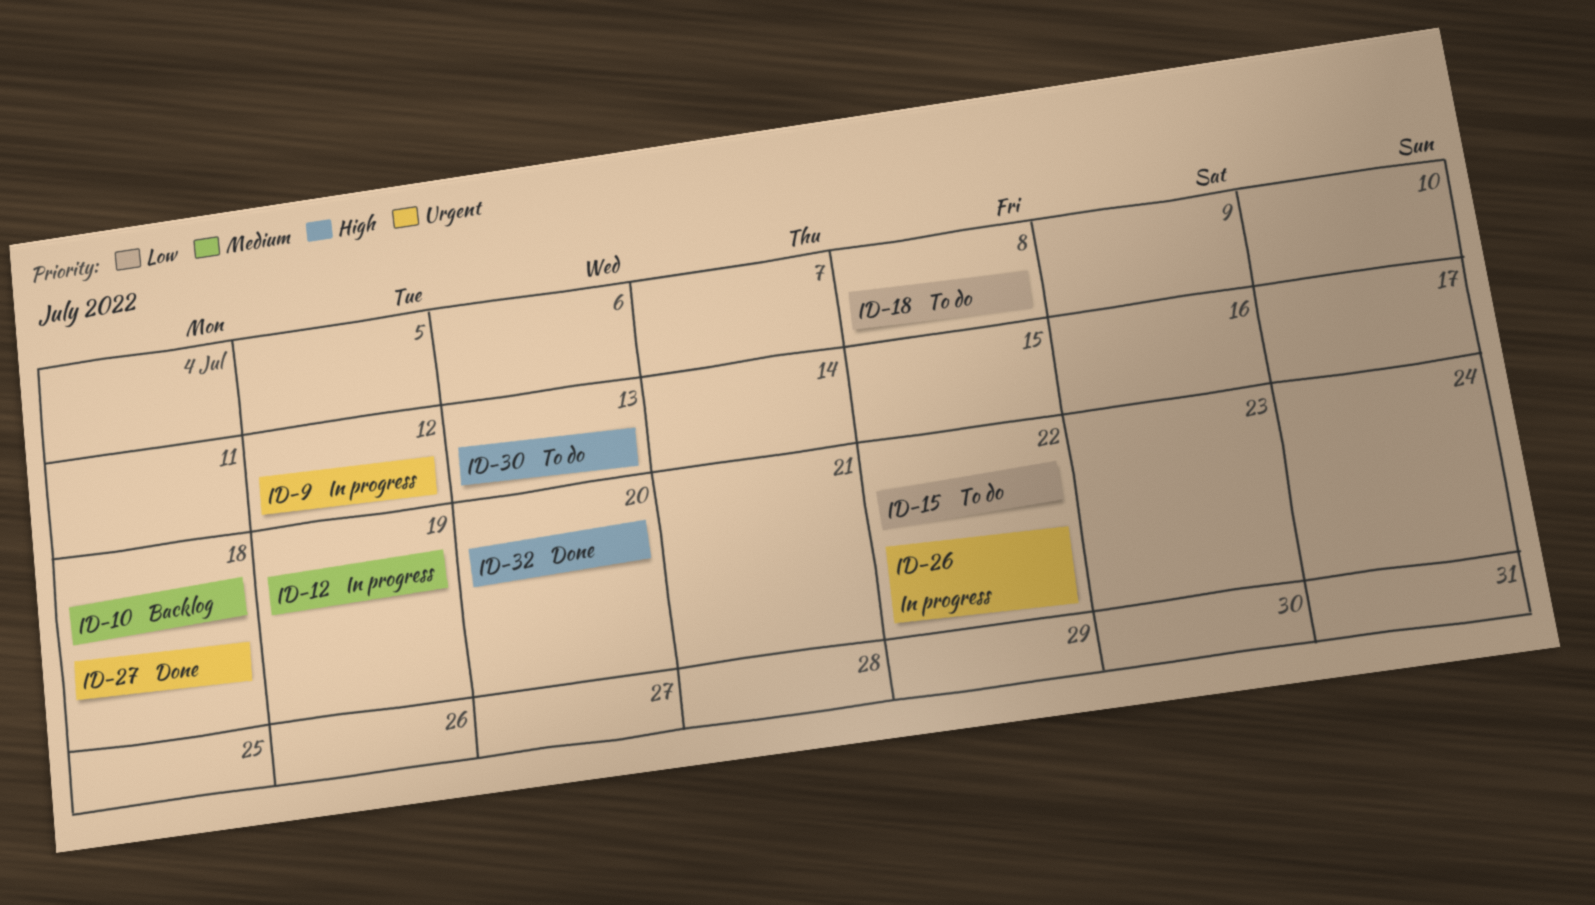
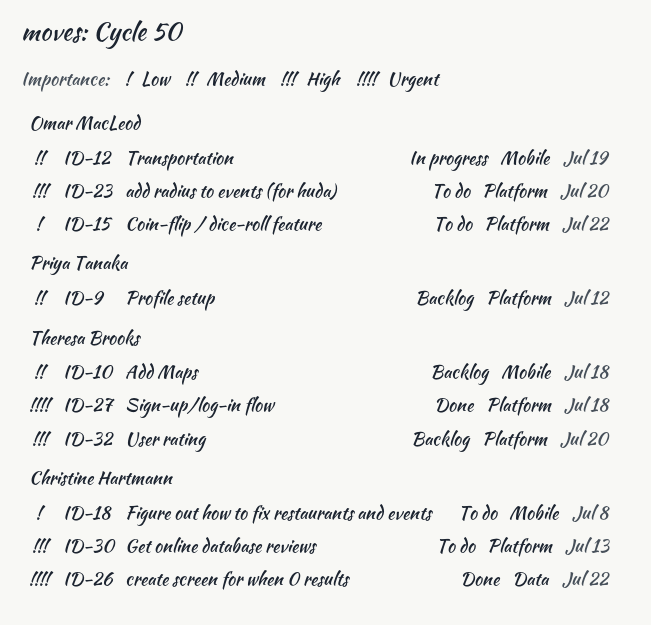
ID-9, status: In progress -> Backlog
ID-9, priority: Urgent -> Medium
ID-23: none -> present
ID-26, status: In progress -> Done
ID-32, status: Done -> Backlog

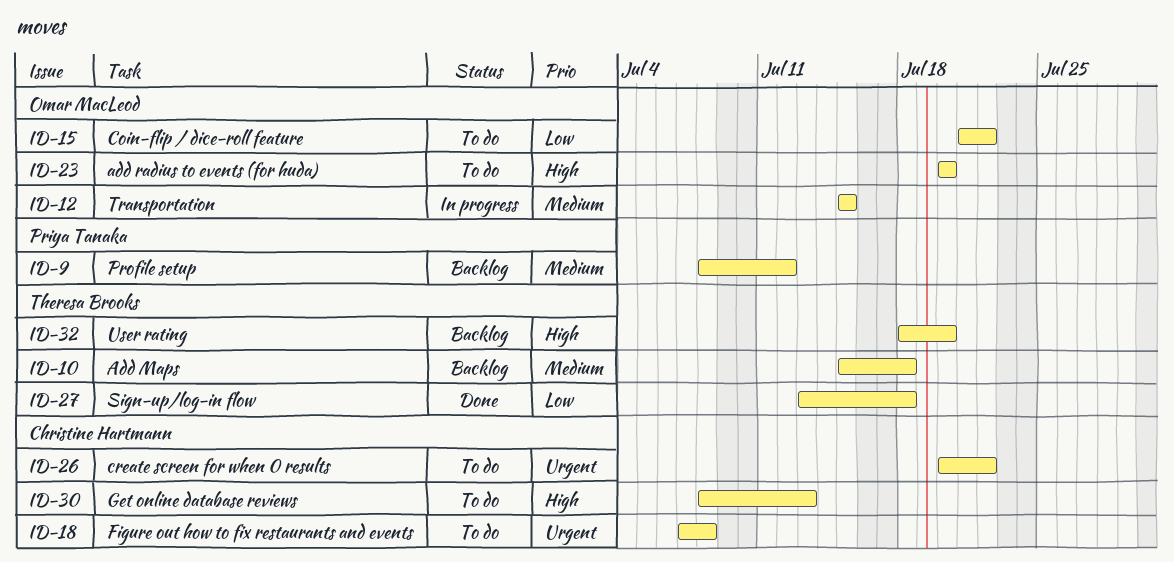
ID-12, due: Jul 19 -> Jul 15
ID-18, priority: Low -> Urgent
ID-26, status: Done -> To do
ID-27, priority: Urgent -> Low

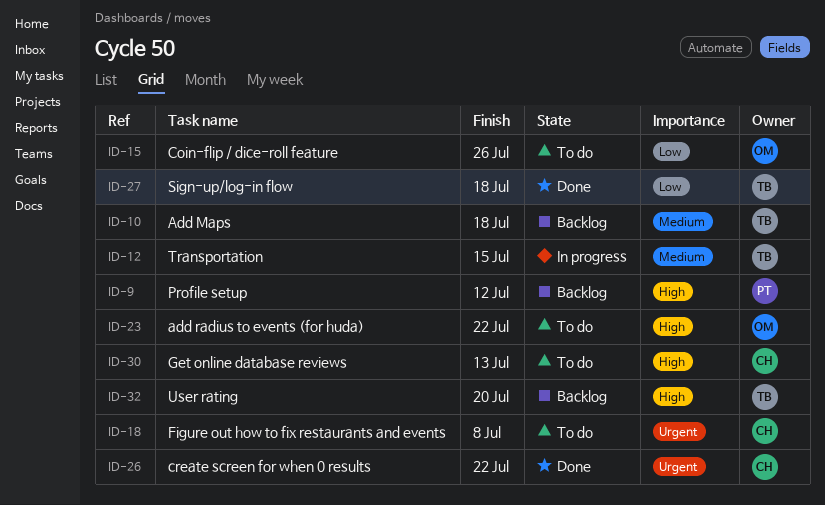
ID-9, priority: Medium -> High
ID-12, owner: Omar MacLeod -> Theresa Brooks
ID-15, due: Jul 22 -> Jul 26
ID-23, due: Jul 20 -> Jul 22
ID-26, status: To do -> Done

